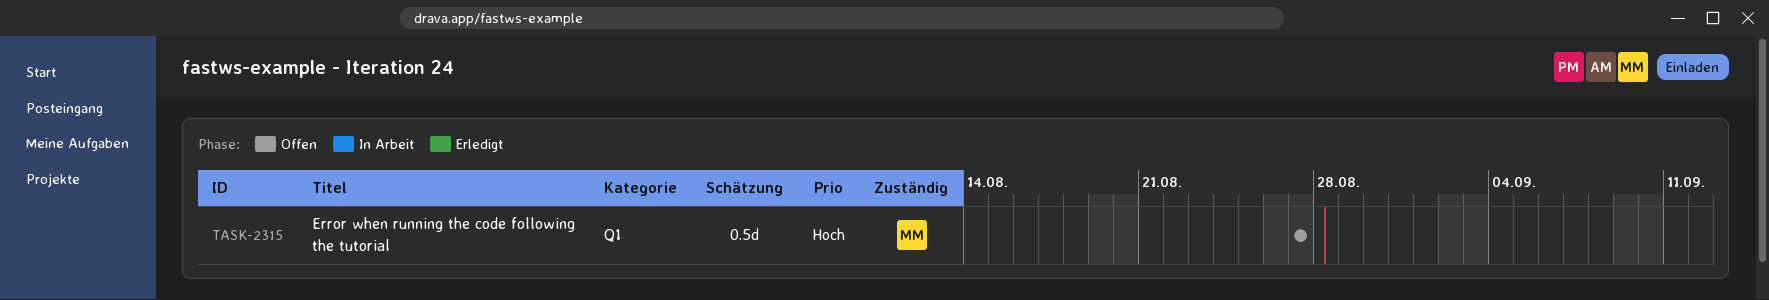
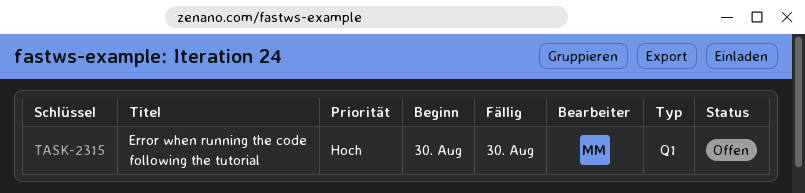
TASK-2315, start: Aug 27 -> Aug 30
TASK-2315, due: Aug 27 -> Aug 30

